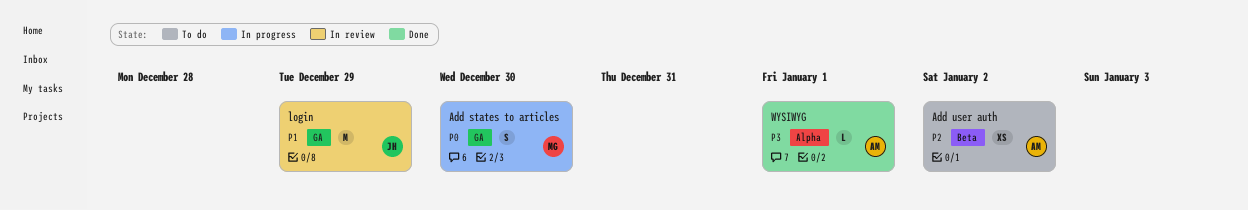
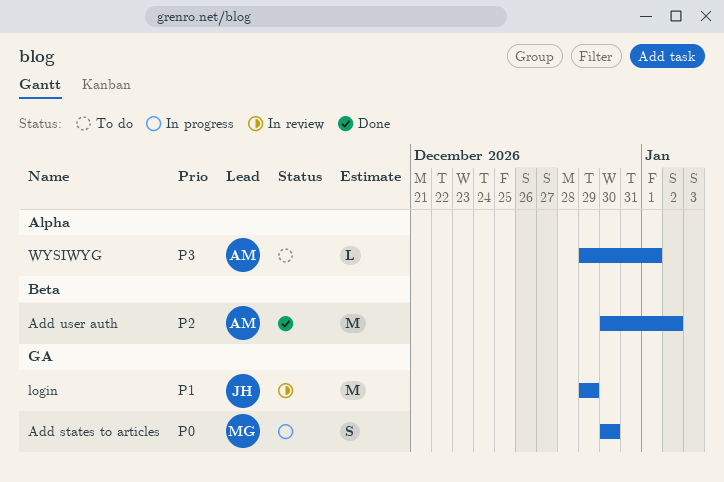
Add user auth, status: To do -> Done
Add user auth, estimate: XS -> M
WYSIWYG, status: Done -> To do

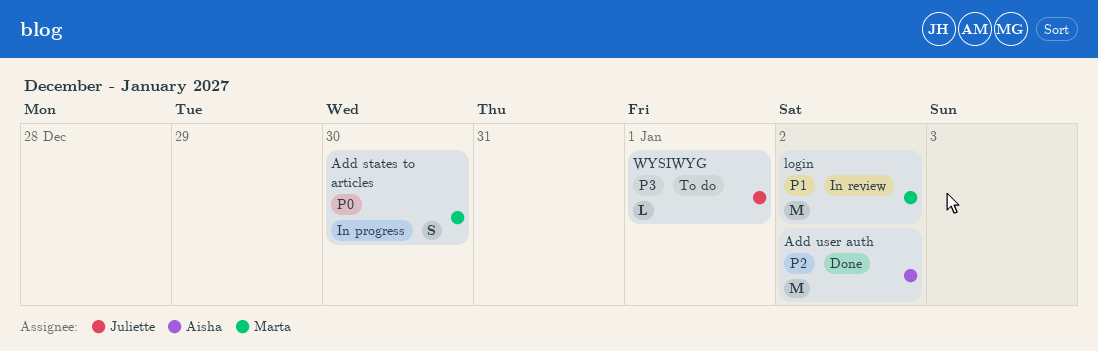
login, owner: Juliette -> Marta
login, due: Dec 29 -> Jan 2
WYSIWYG, owner: Aisha -> Juliette

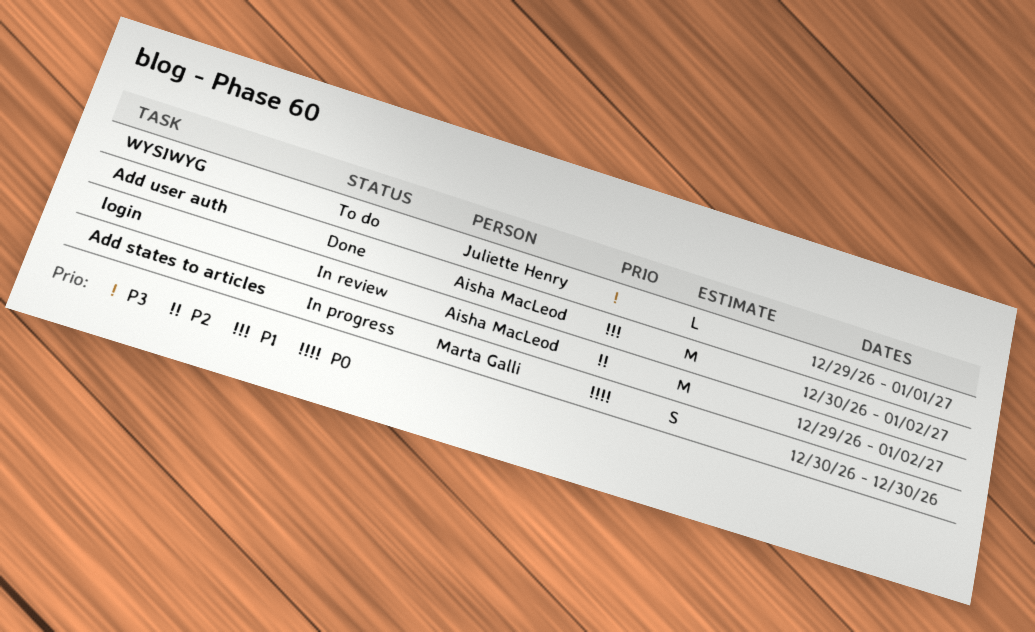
Add user auth, priority: P2 -> P1
login, owner: Marta Galli -> Aisha MacLeod
login, priority: P1 -> P2

